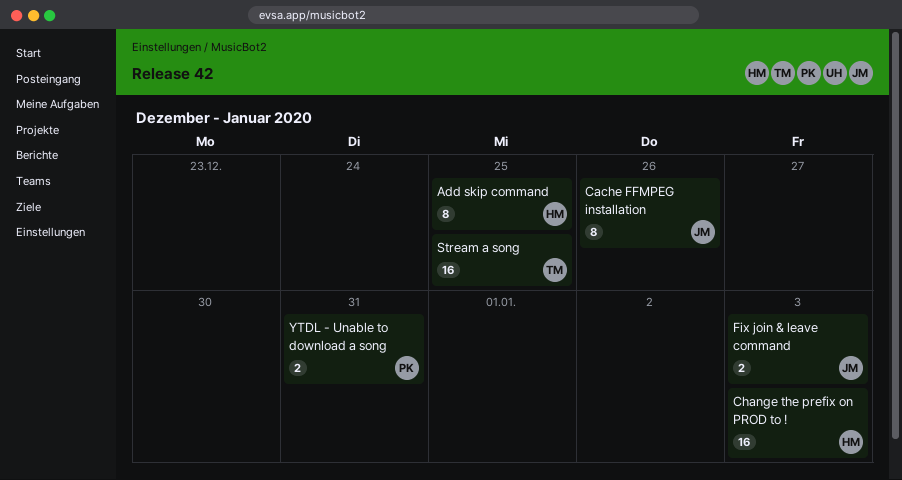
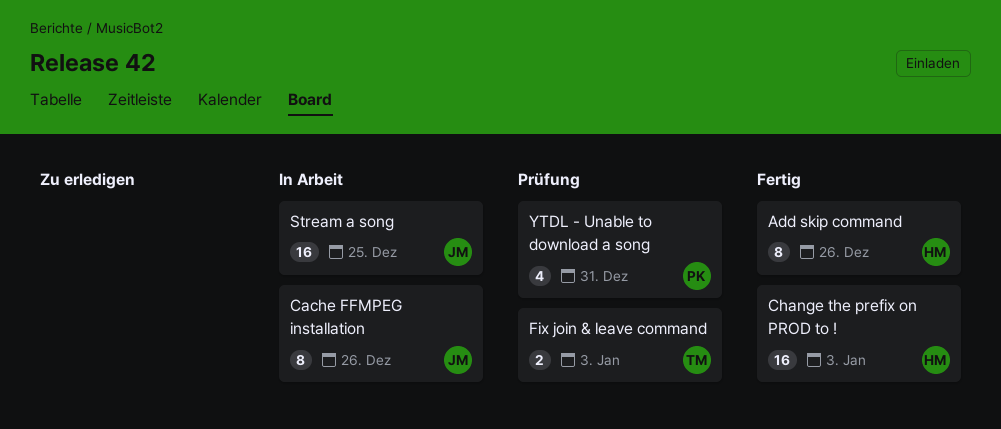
Add skip command, due: Dec 25 -> Dec 26
Fix join & leave command, owner: JM -> TM
Stream a song, owner: TM -> JM
YTDL - Unable to download a song, estimate: 2 -> 4

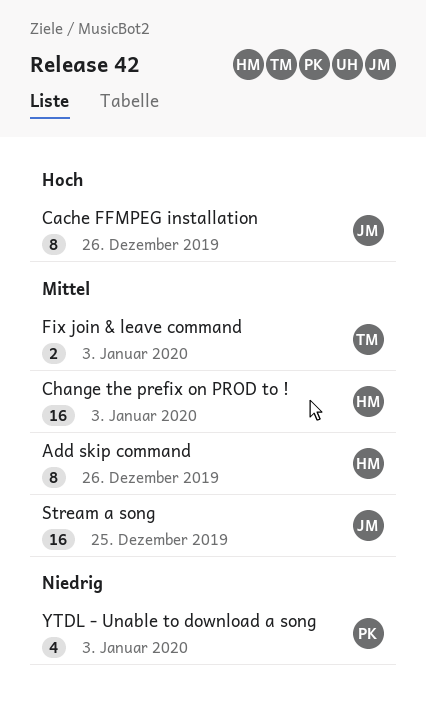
YTDL - Unable to download a song, due: Dec 31 -> Jan 3

